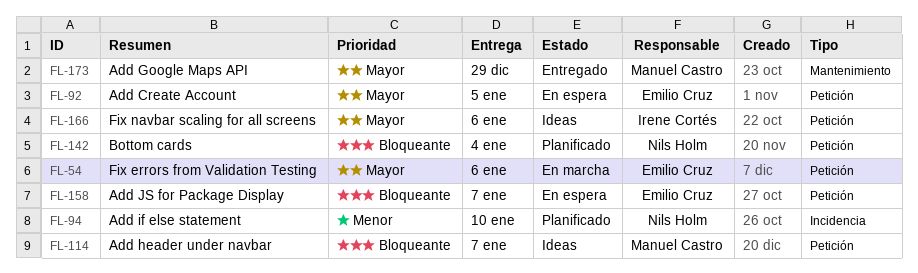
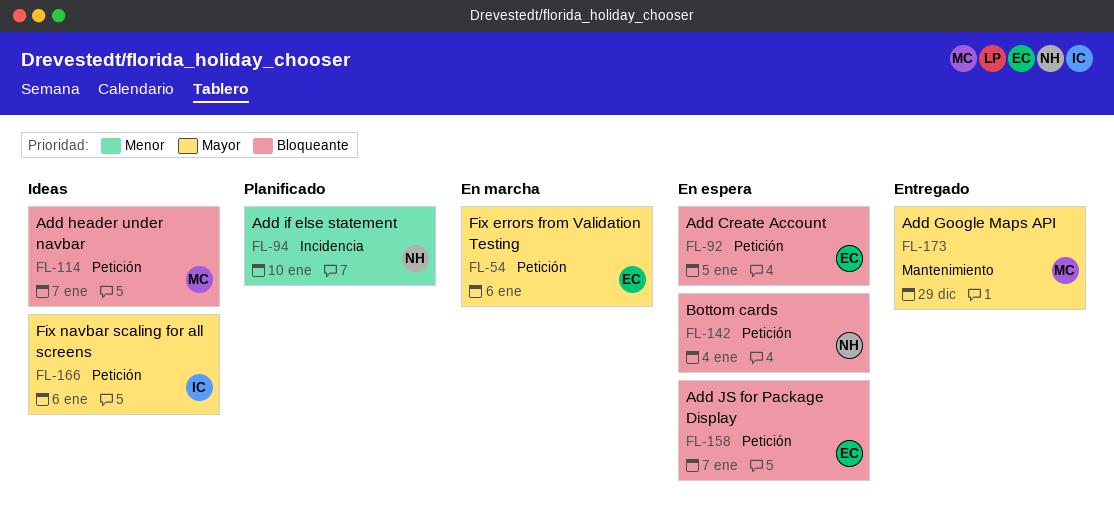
FL-92, priority: Mayor -> Bloqueante
FL-142, status: Planificado -> En espera

